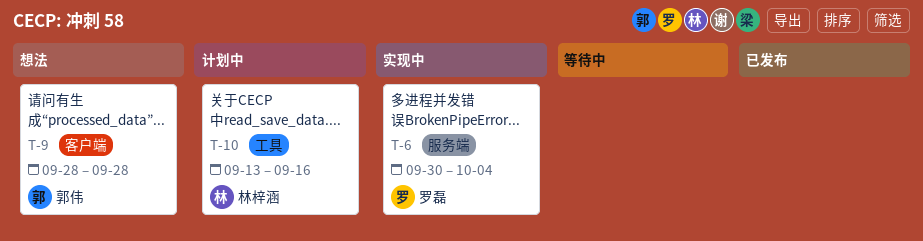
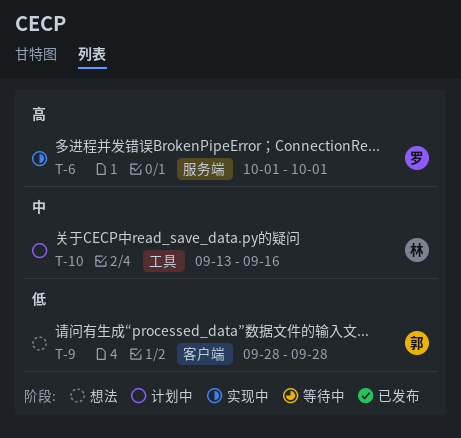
T-6, start: Sep 30 -> Oct 1
T-6, due: Oct 4 -> Oct 1

